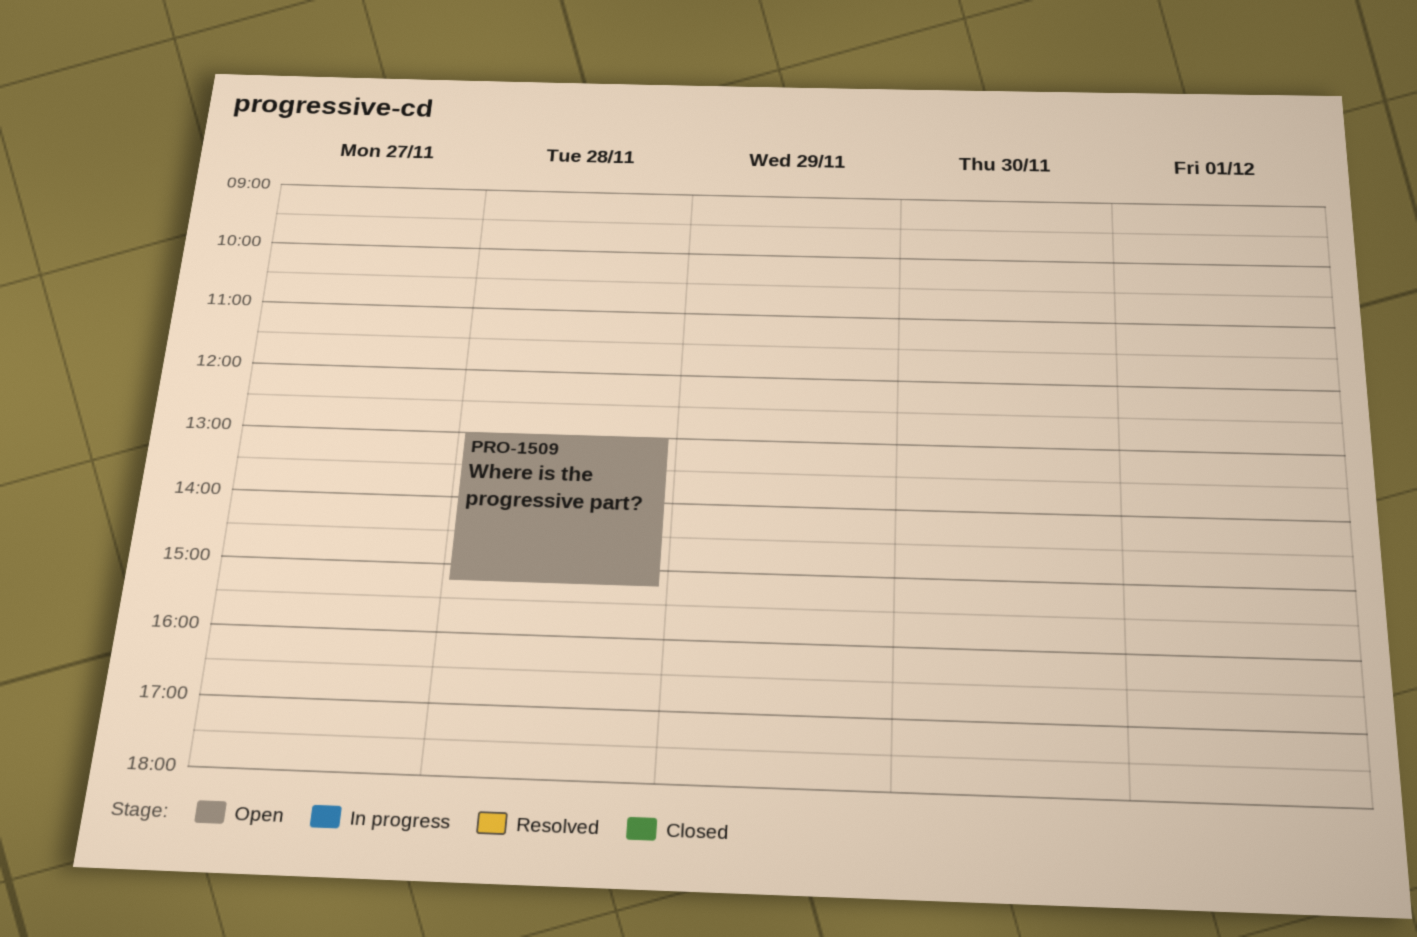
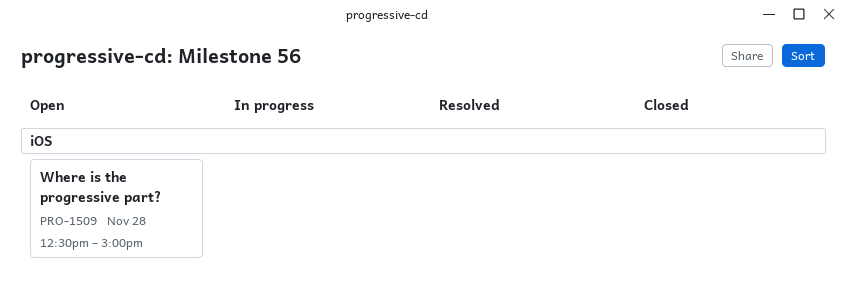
PRO-1509, begins: 13:00 -> 12:30
PRO-1509, ends: 15:15 -> 15:00

